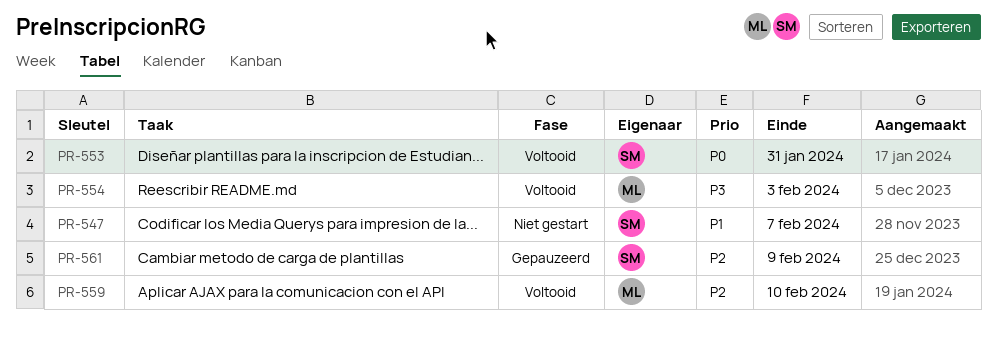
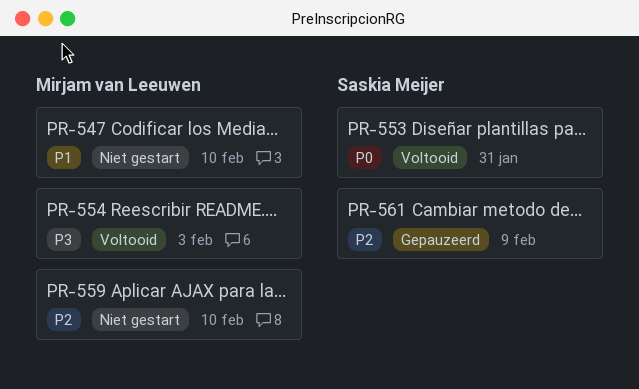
PR-547, owner: Saskia Meijer -> Mirjam van Leeuwen
PR-547, due: Feb 7 -> Feb 10
PR-559, status: Voltooid -> Niet gestart

